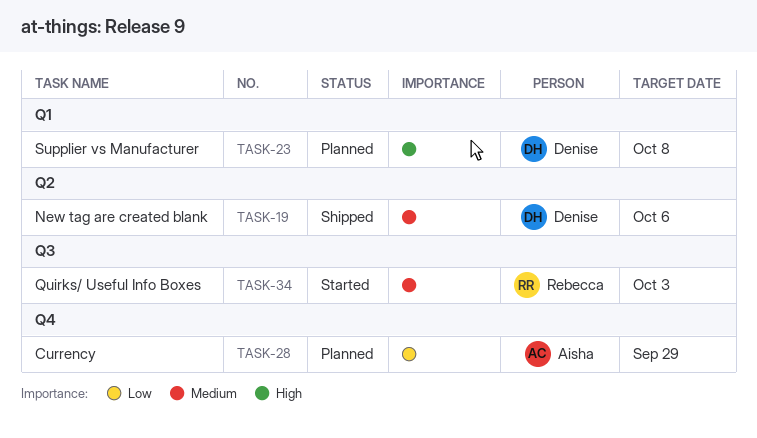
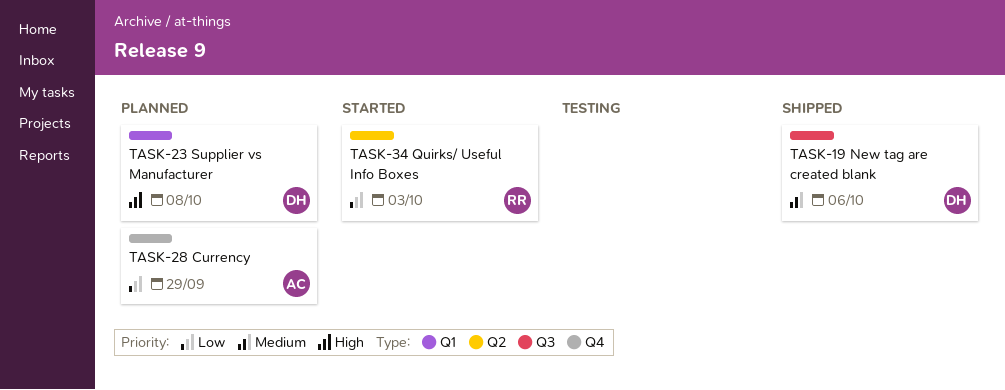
TASK-19, label: Q2 -> Q3
TASK-34, priority: Medium -> Low
TASK-34, label: Q3 -> Q2

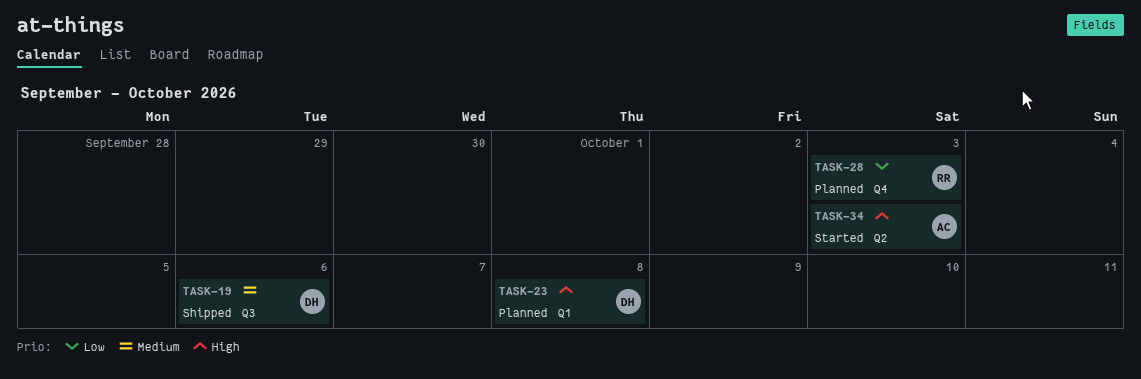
TASK-28, owner: AC -> RR
TASK-28, due: Sep 29 -> Oct 3
TASK-34, owner: RR -> AC
TASK-34, priority: Low -> High

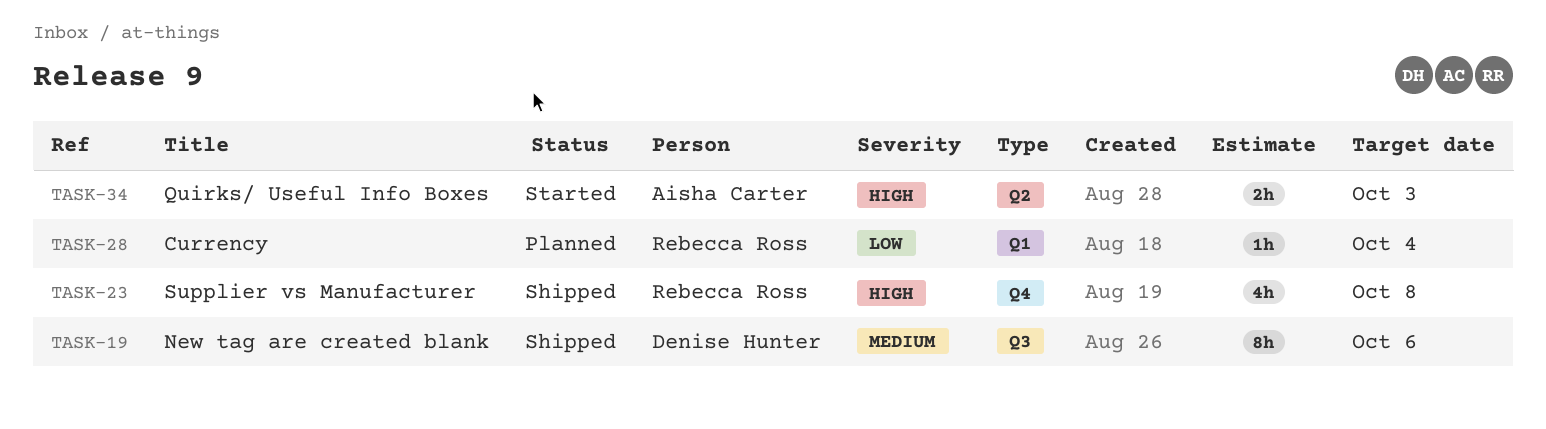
TASK-23, status: Planned -> Shipped
TASK-23, owner: Denise Hunter -> Rebecca Ross
TASK-23, label: Q1 -> Q4
TASK-28, label: Q4 -> Q1
TASK-28, due: Oct 3 -> Oct 4

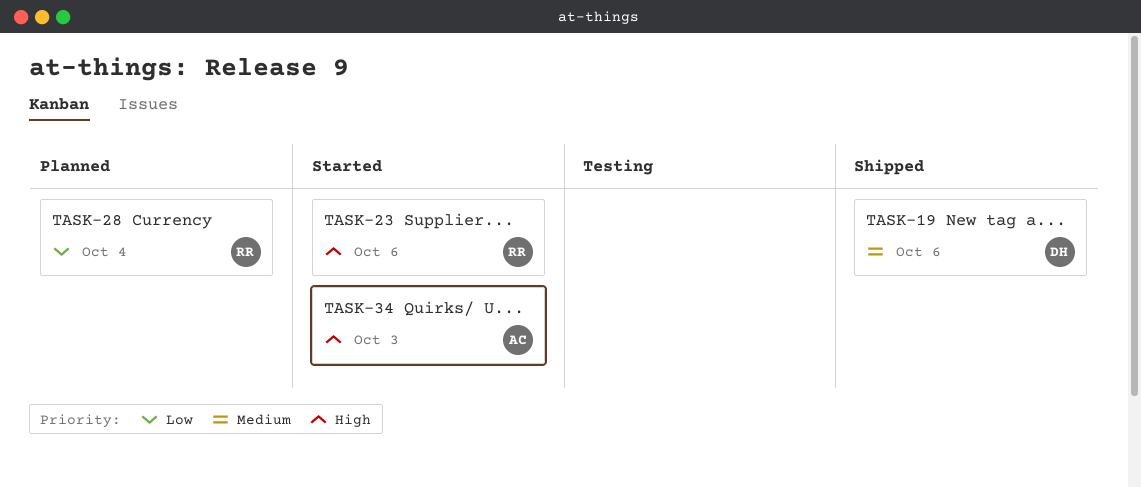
TASK-23, status: Shipped -> Started
TASK-23, due: Oct 8 -> Oct 6

